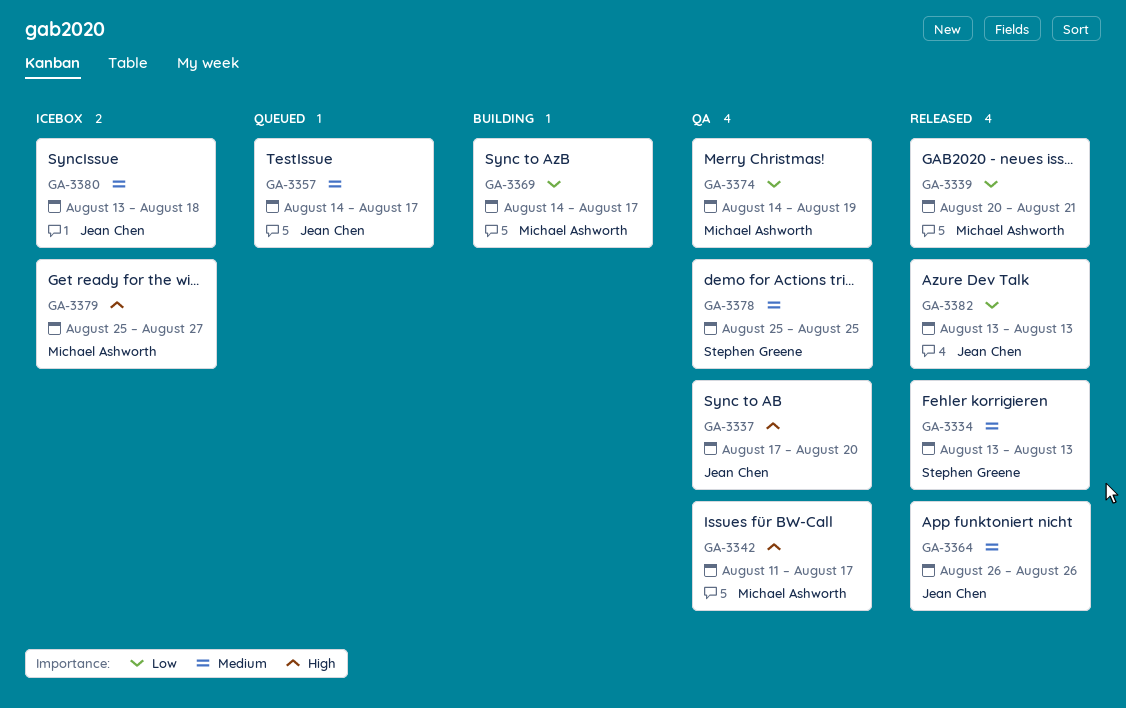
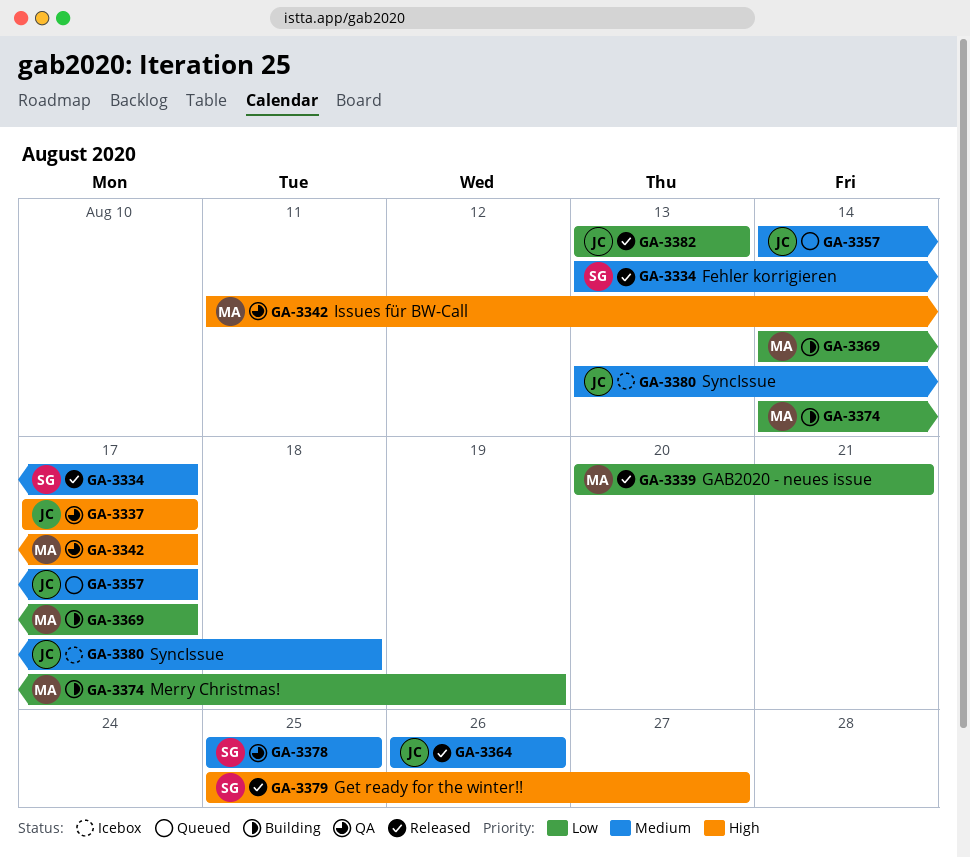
GA-3334, due: Aug 13 -> Aug 17
GA-3337, due: Aug 20 -> Aug 17
GA-3374, status: QA -> Building
GA-3379, status: Icebox -> Released
GA-3379, owner: Michael Ashworth -> Stephen Greene

